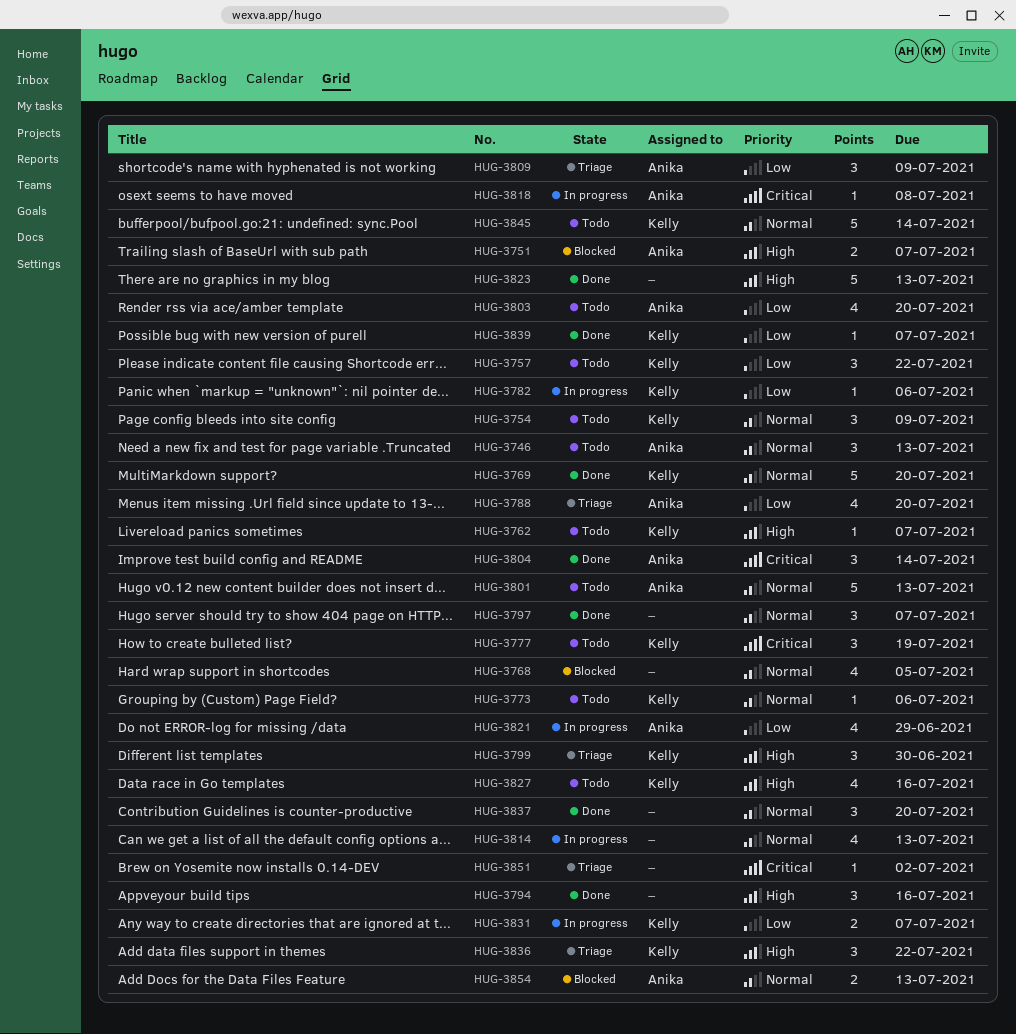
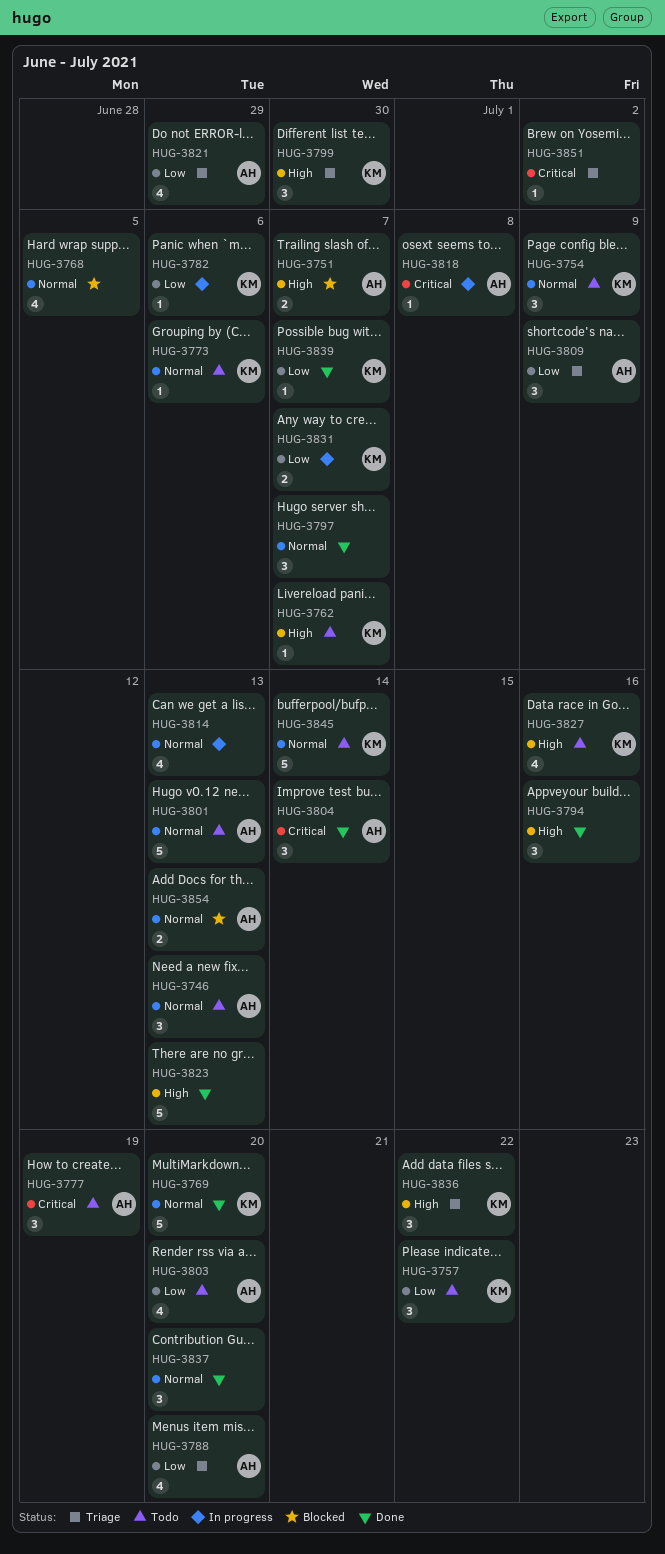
HUG-3777, owner: Kelly -> Anika
HUG-3821, status: In progress -> Triage

